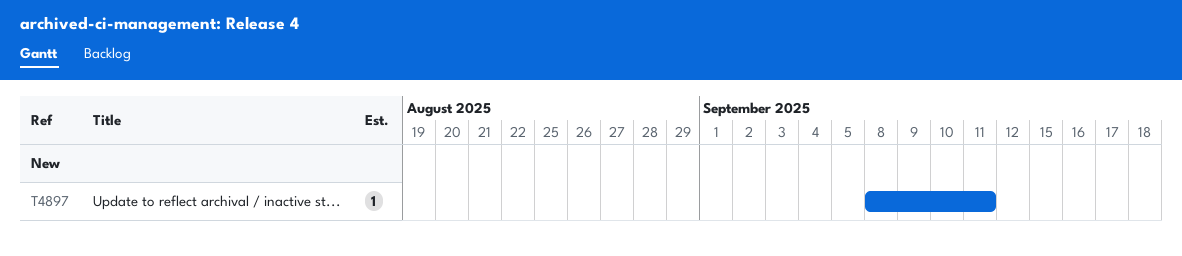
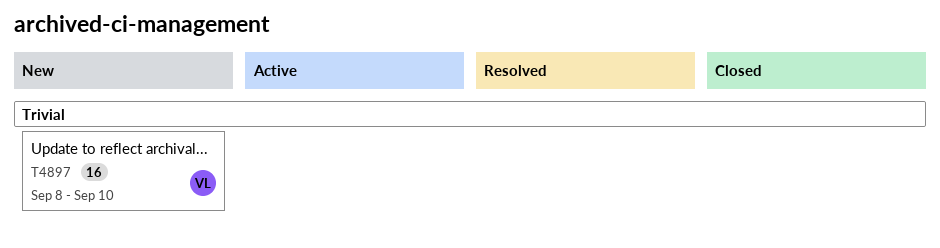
T4897, estimate: 1 -> 16
T4897, due: Sep 11 -> Sep 10

